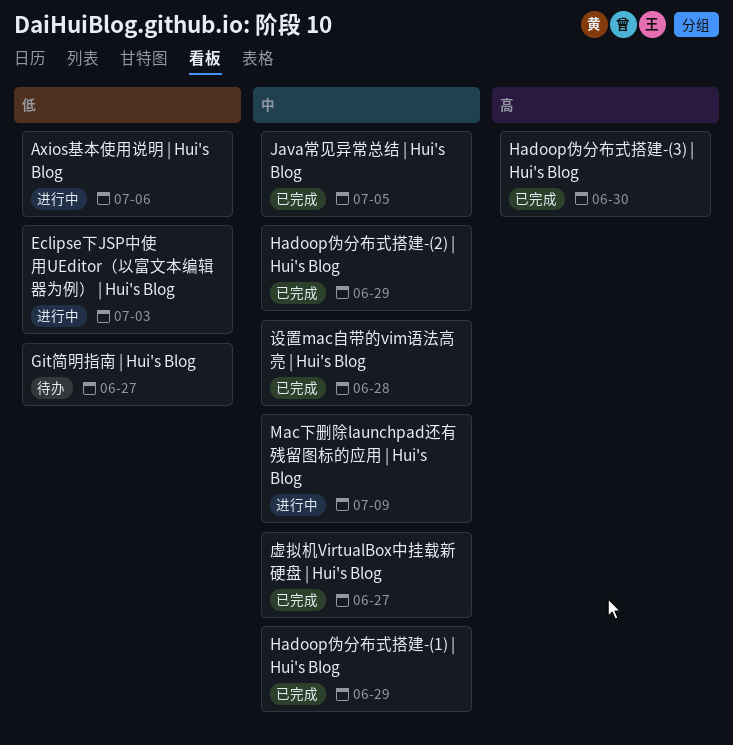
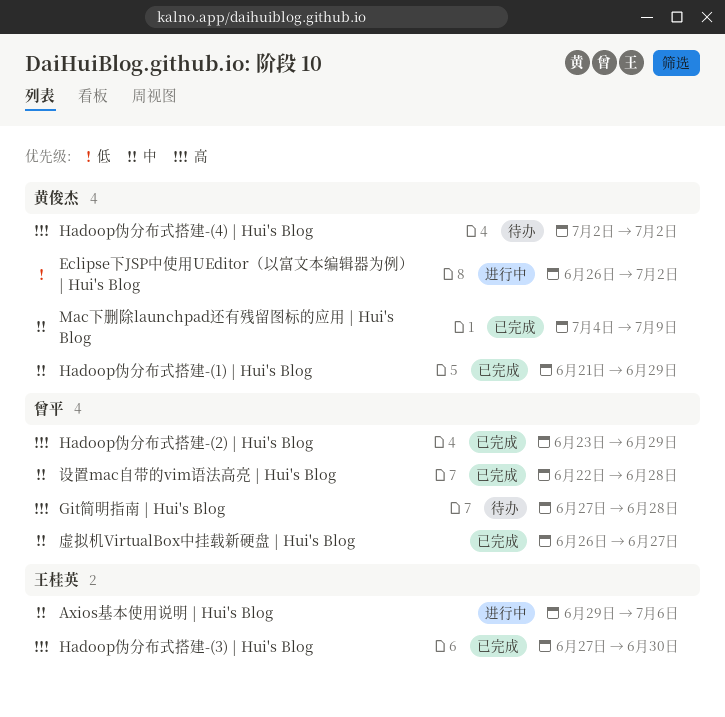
Axios基本使用说明 | Hui's Blog, priority: 低 -> 中
Eclipse下JSP中使用UEditor（以富文本编辑器为例） | Hui's Blog, due: Jul 3 -> Jul 2
Git简明指南 | Hui's Blog, priority: 低 -> 高
Git简明指南 | Hui's Blog, due: Jun 27 -> Jun 28
Hadoop伪分布式搭建-(2) | Hui's Blog, priority: 中 -> 高
Hadoop伪分布式搭建-(4) | Hui's Blog: none -> present
Java常见异常总结 | Hui's Blog: present -> none
Mac下删除launchpad还有残留图标的应用 | Hui's Blog, status: 进行中 -> 已完成

